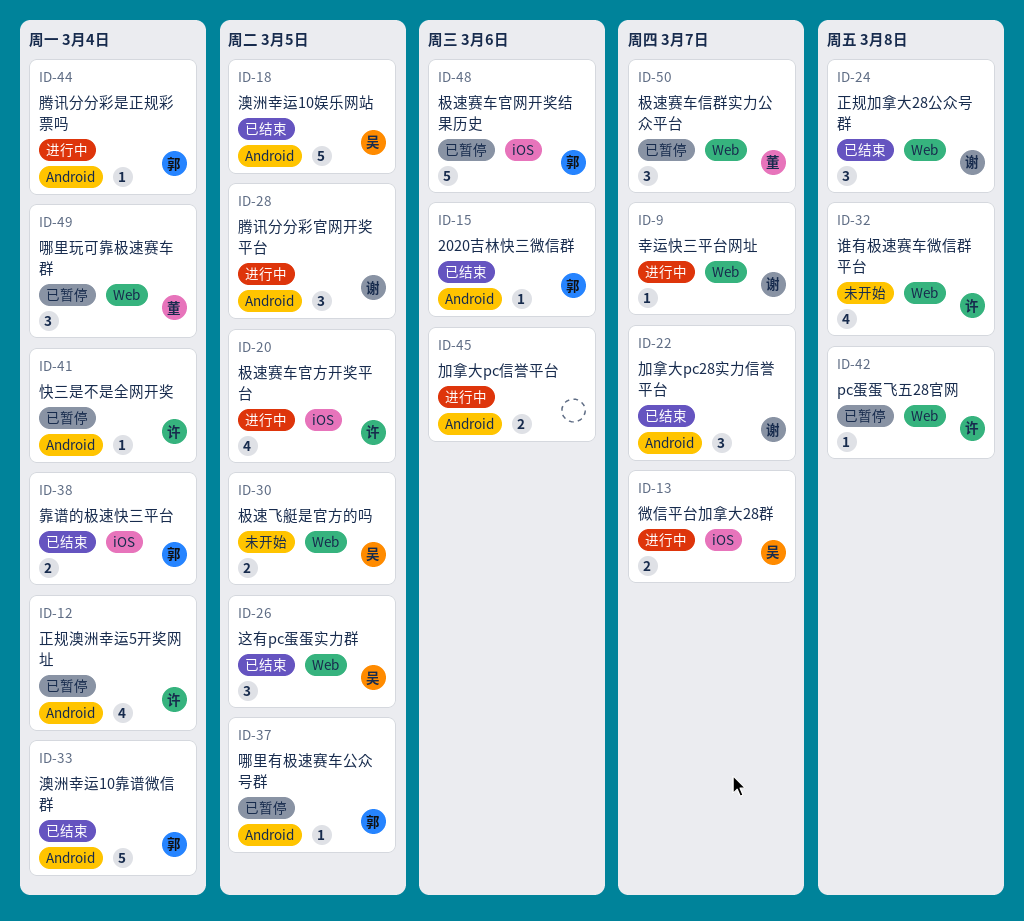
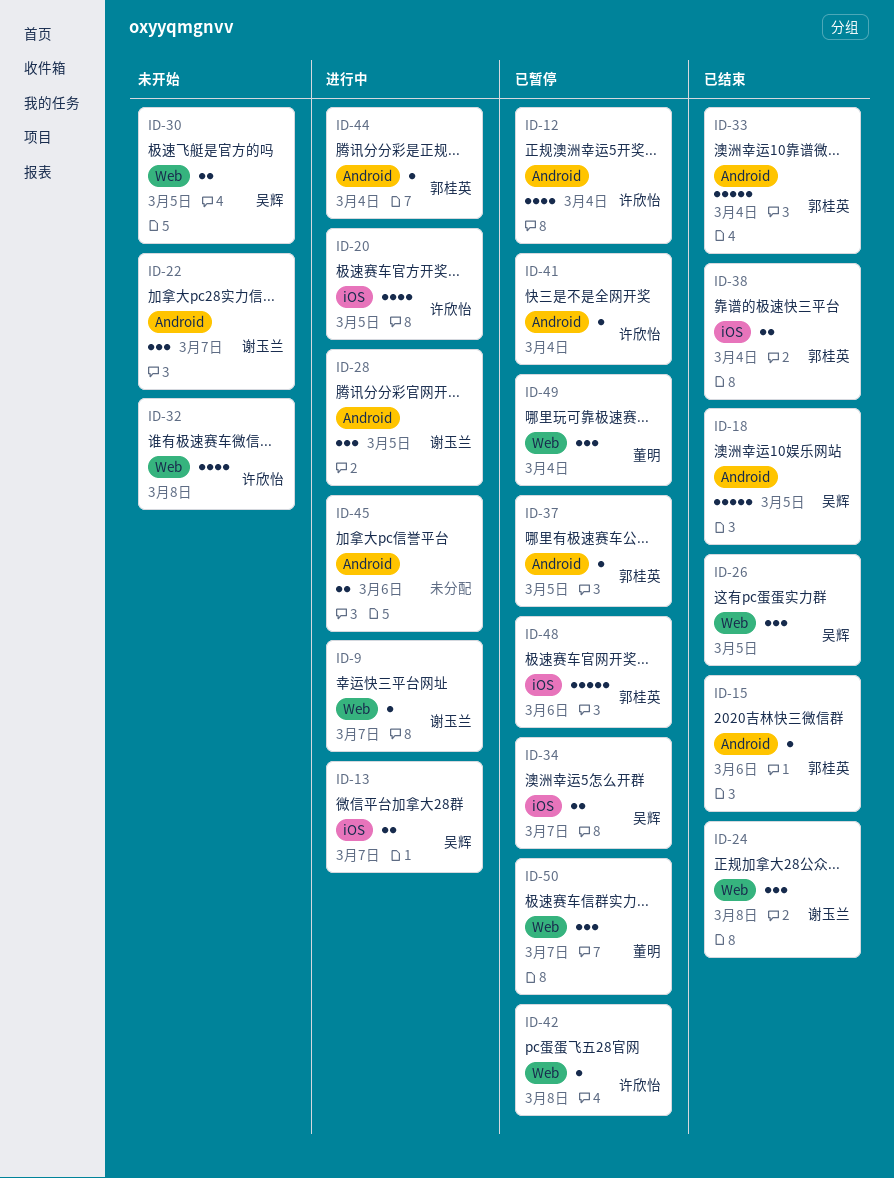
ID-22, status: 已结束 -> 未开始
ID-34: none -> present

